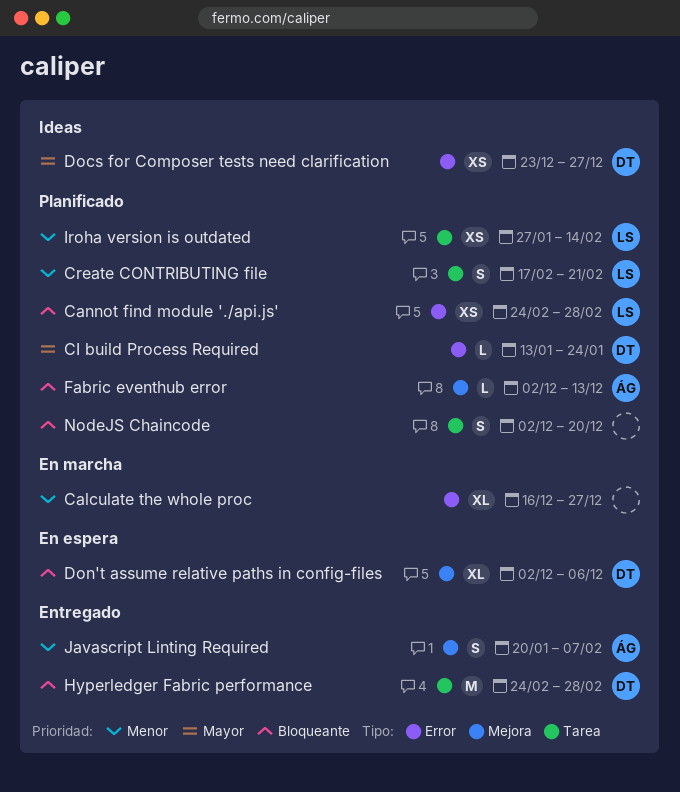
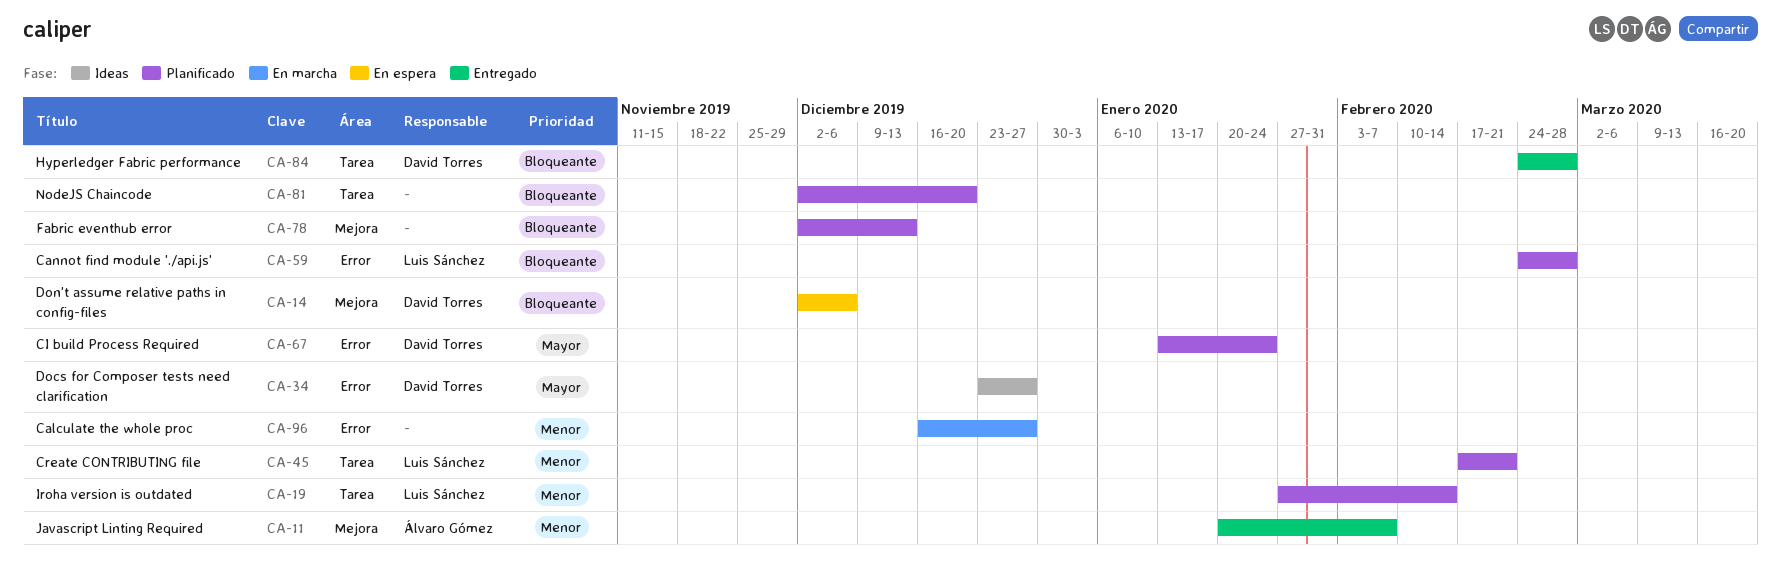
Fabric eventhub error, owner: Álvaro Gómez -> none

